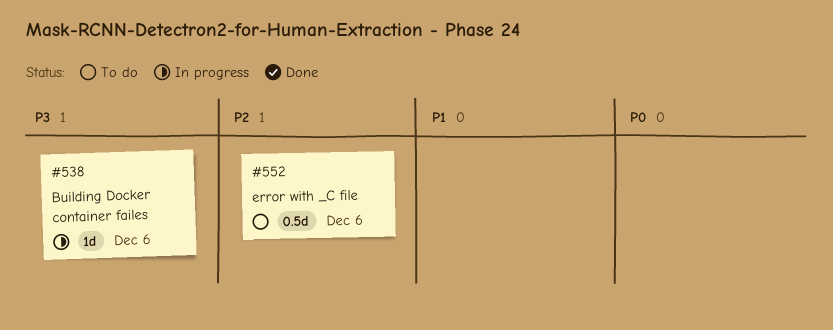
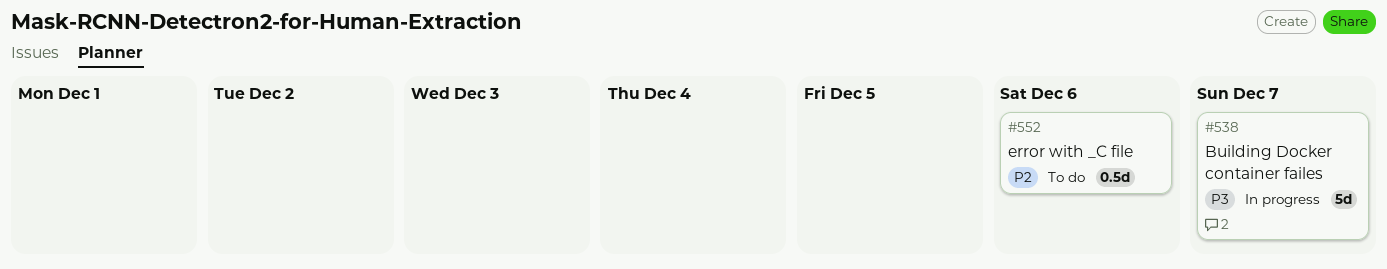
#538, estimate: 1d -> 5d
#538, due: Dec 6 -> Dec 7

